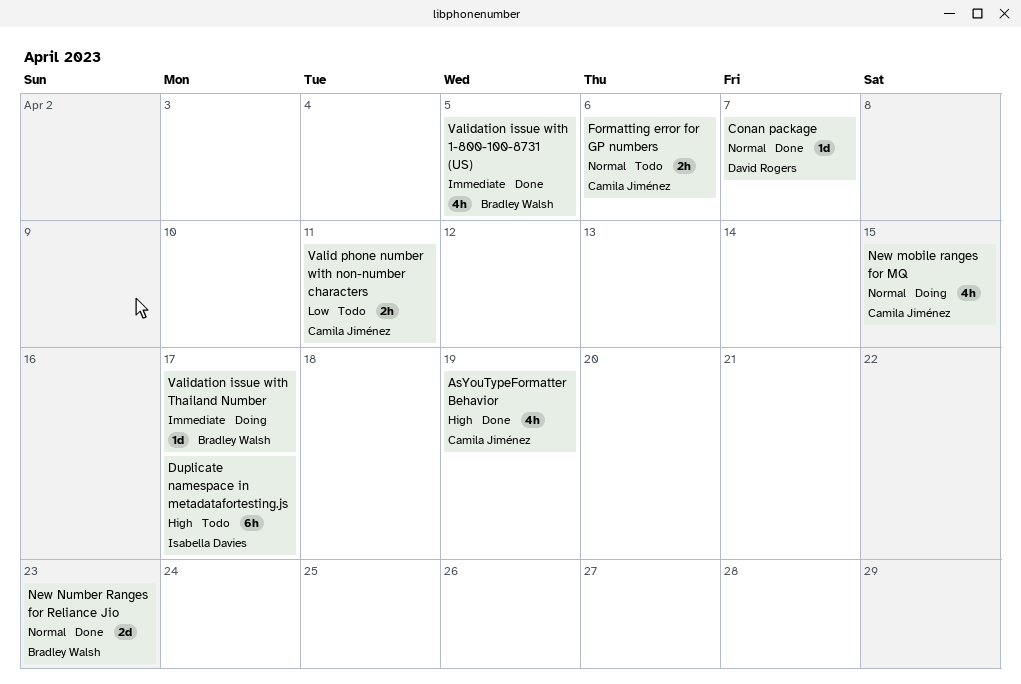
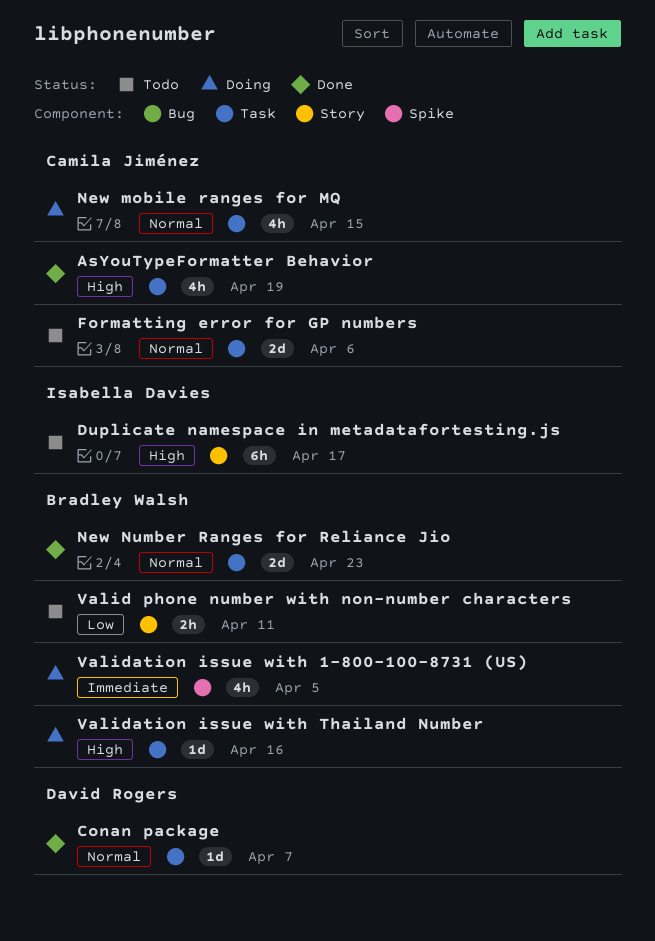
Formatting error for GP numbers, estimate: 2h -> 2d
Valid phone number with non-number characters, owner: Camila Jiménez -> Bradley Walsh
Validation issue with 1-800-100-8731 (US), status: Done -> Doing
Validation issue with Thailand Number, priority: Immediate -> High
Validation issue with Thailand Number, due: Apr 17 -> Apr 16

